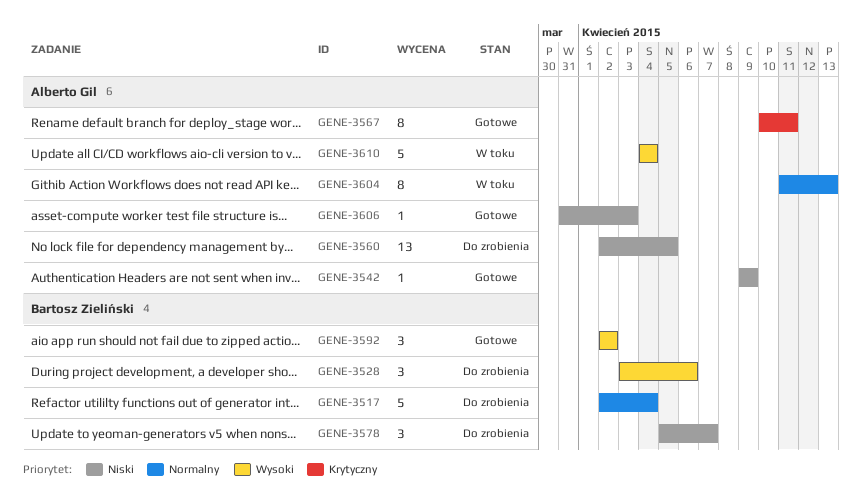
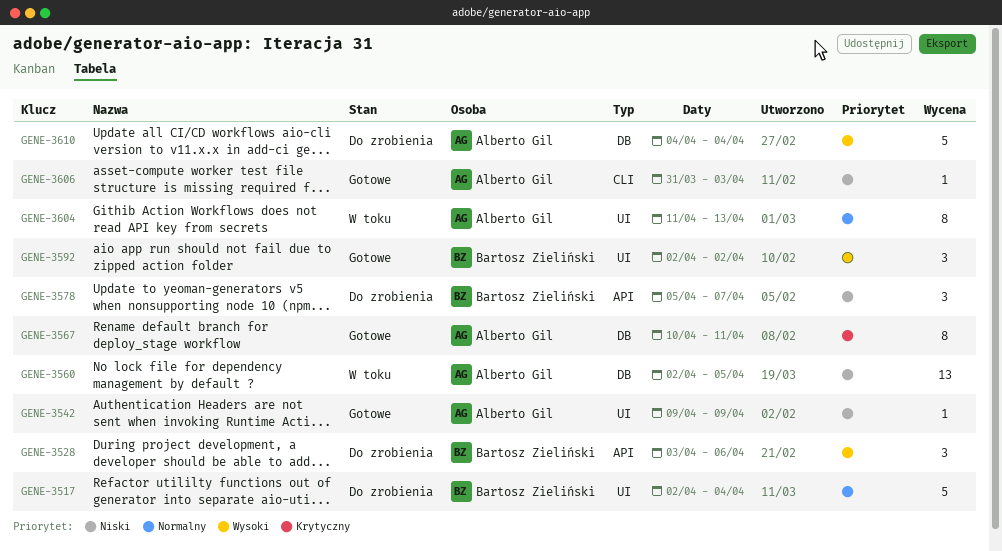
GENE-3560, status: Do zrobienia -> W toku
GENE-3610, status: W toku -> Do zrobienia

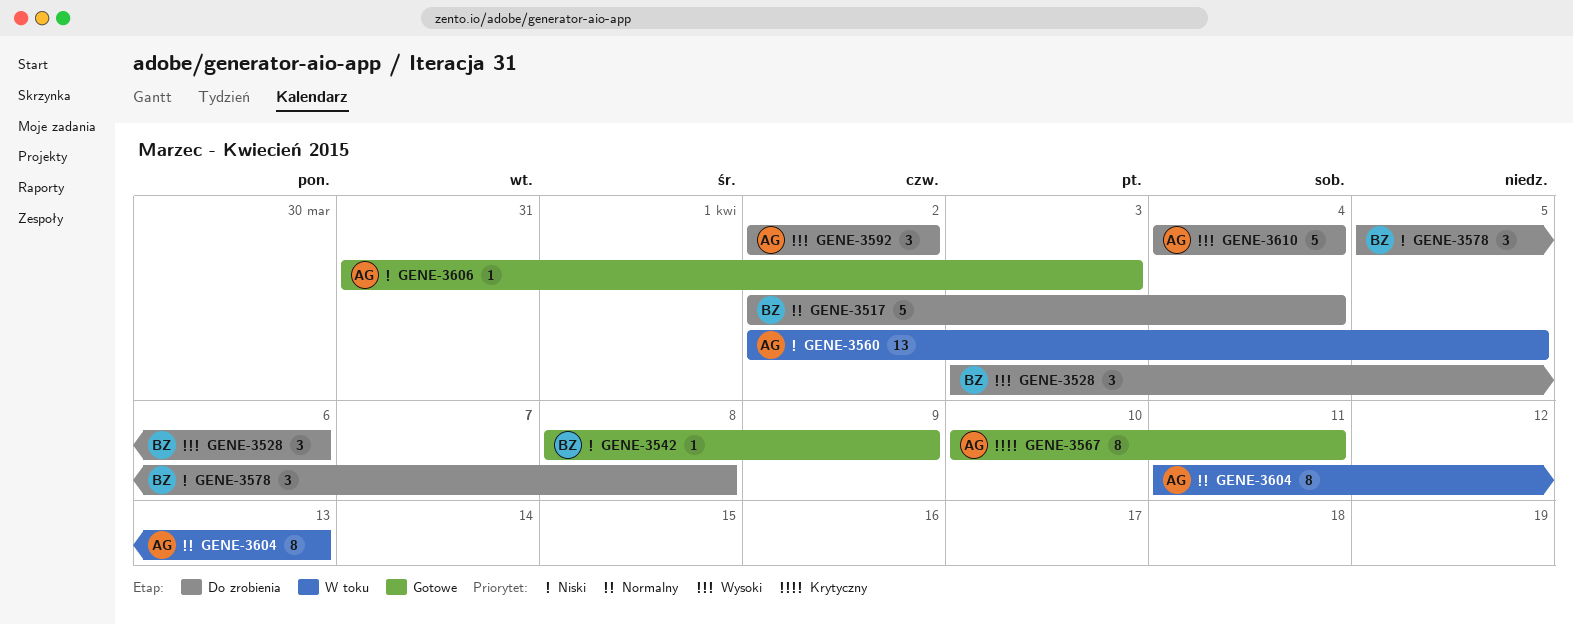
GENE-3542, owner: Alberto Gil -> Bartosz Zieliński
GENE-3542, start: Apr 9 -> Apr 8
GENE-3578, due: Apr 7 -> Apr 8
GENE-3592, status: Gotowe -> Do zrobienia
GENE-3592, owner: Bartosz Zieliński -> Alberto Gil

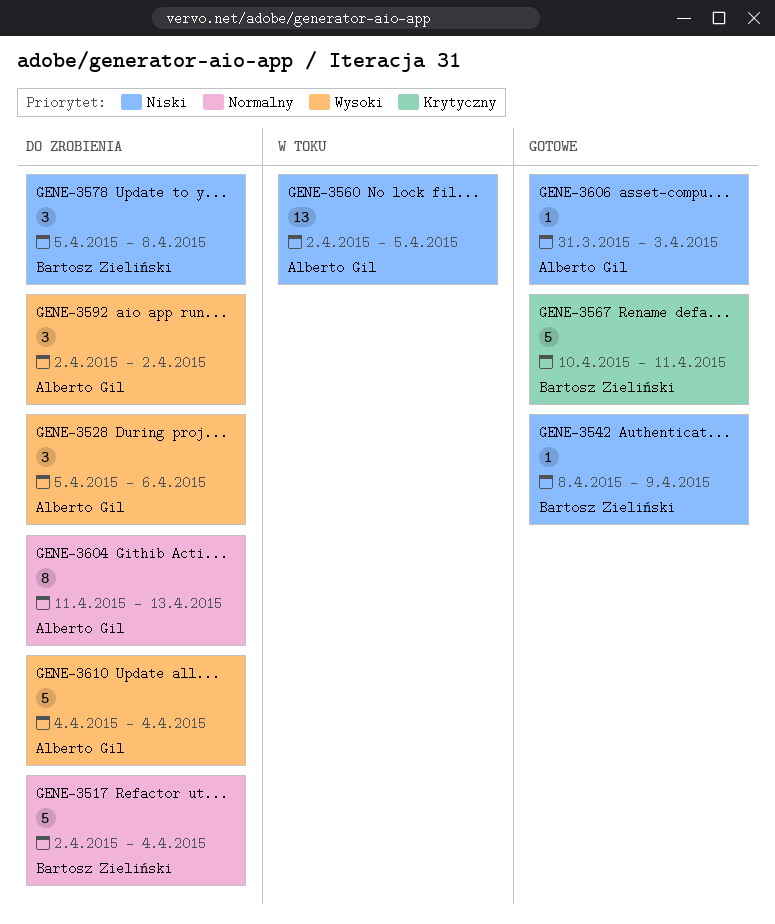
GENE-3528, owner: Bartosz Zieliński -> Alberto Gil
GENE-3528, start: Apr 3 -> Apr 5
GENE-3567, owner: Alberto Gil -> Bartosz Zieliński
GENE-3567, estimate: 8 -> 5
GENE-3604, status: W toku -> Do zrobienia

